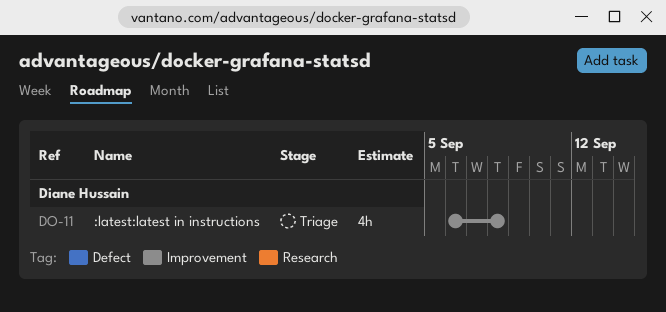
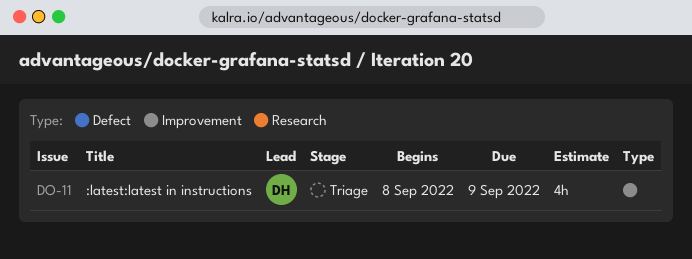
DO-11, start: Sep 6 -> Sep 8
DO-11, due: Sep 8 -> Sep 9

